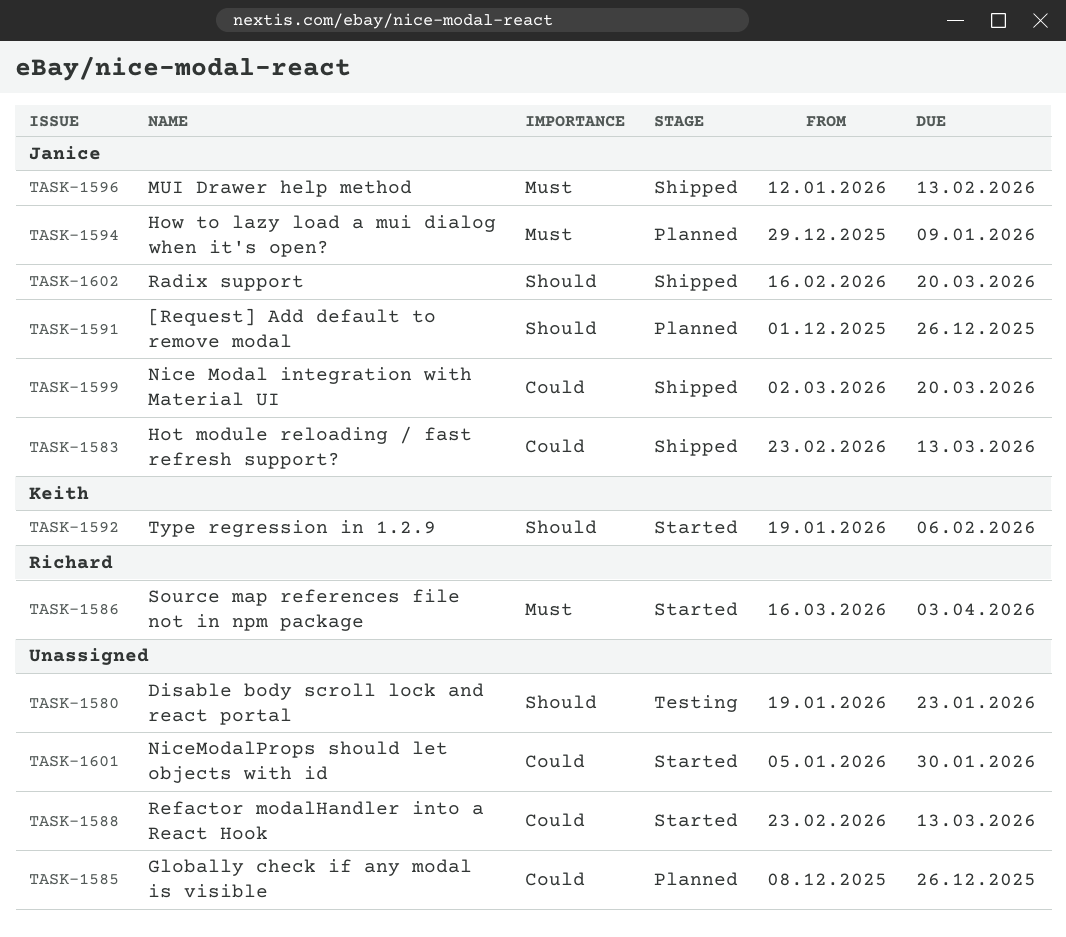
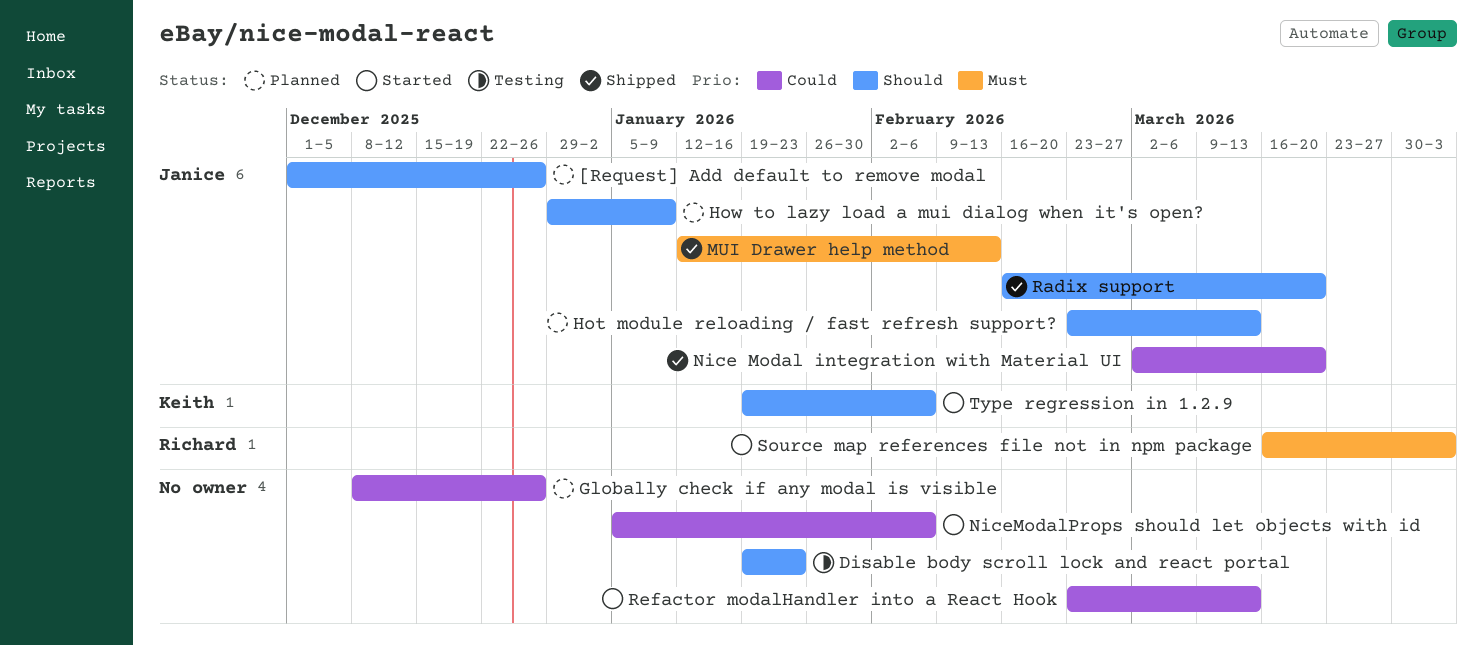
Hot module reloading / fast refresh support?, status: Shipped -> Planned
Hot module reloading / fast refresh support?, priority: Could -> Should
How to lazy load a mui dialog when it's open?, priority: Must -> Should
NiceModalProps should let objects with id, due: Jan 30 -> Feb 6

